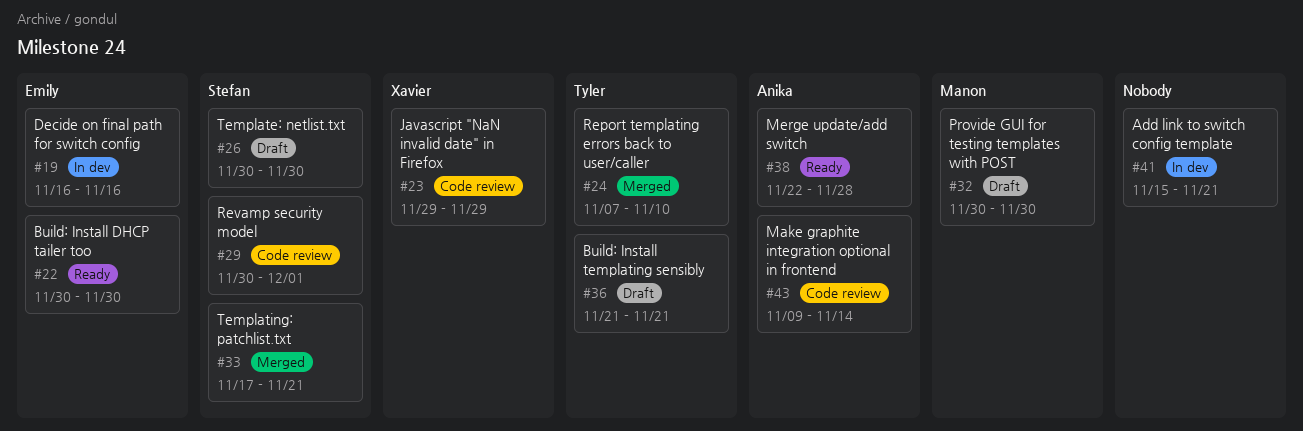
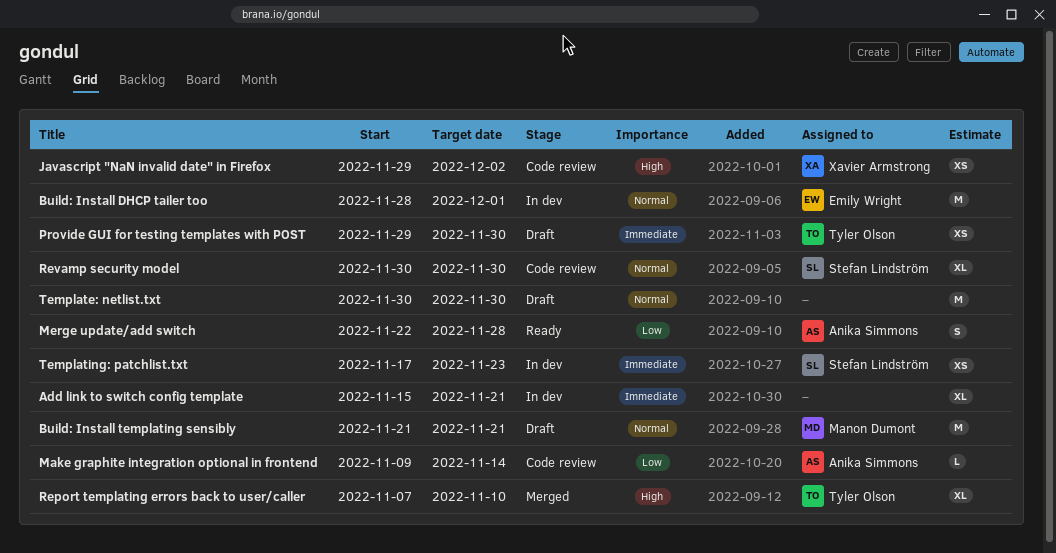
Build: Install DHCP tailer too, status: Ready -> In dev
Build: Install DHCP tailer too, start: Nov 30 -> Nov 28
Build: Install DHCP tailer too, due: Nov 30 -> Dec 1
Build: Install templating sensibly, owner: Tyler Olson -> Manon Dumont
Decide on final path for switch config: present -> none
Javascript "NaN invalid date" in Firefox, due: Nov 29 -> Dec 2
Provide GUI for testing templates with POST, owner: Manon Dumont -> Tyler Olson
Provide GUI for testing templates with POST, start: Nov 30 -> Nov 29
Revamp security model, due: Dec 1 -> Nov 30
Template: netlist.txt, owner: Stefan Lindström -> none
Templating: patchlist.txt, status: Merged -> In dev
Templating: patchlist.txt, due: Nov 21 -> Nov 23

